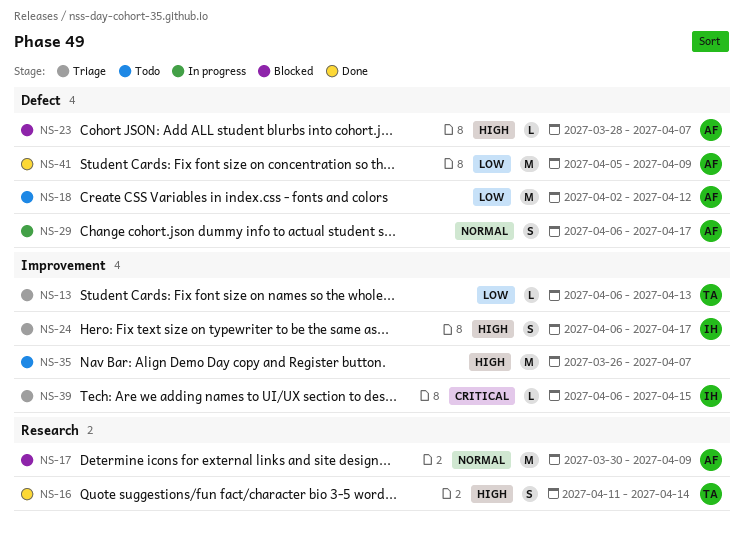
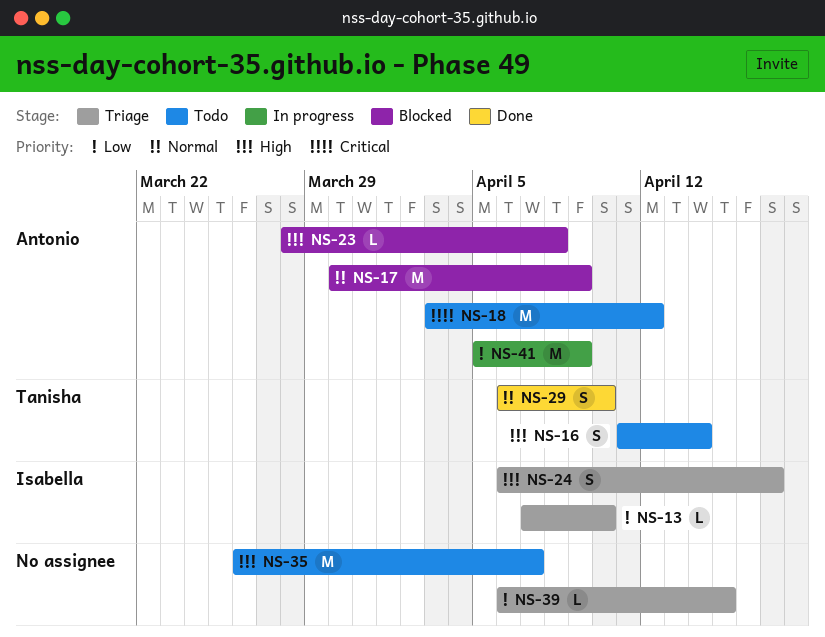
NS-13, owner: Tanisha -> Isabella
NS-13, start: Apr 6 -> Apr 7
NS-13, due: Apr 13 -> Apr 10
NS-16, status: Done -> Todo
NS-18, priority: Low -> Critical
NS-18, start: Apr 2 -> Apr 3
NS-23, due: Apr 7 -> Apr 8
NS-29, status: In progress -> Done
NS-29, owner: Antonio -> Tanisha
NS-29, due: Apr 17 -> Apr 10
NS-39, owner: Isabella -> none
NS-39, priority: Critical -> Low
NS-41, status: Done -> In progress

